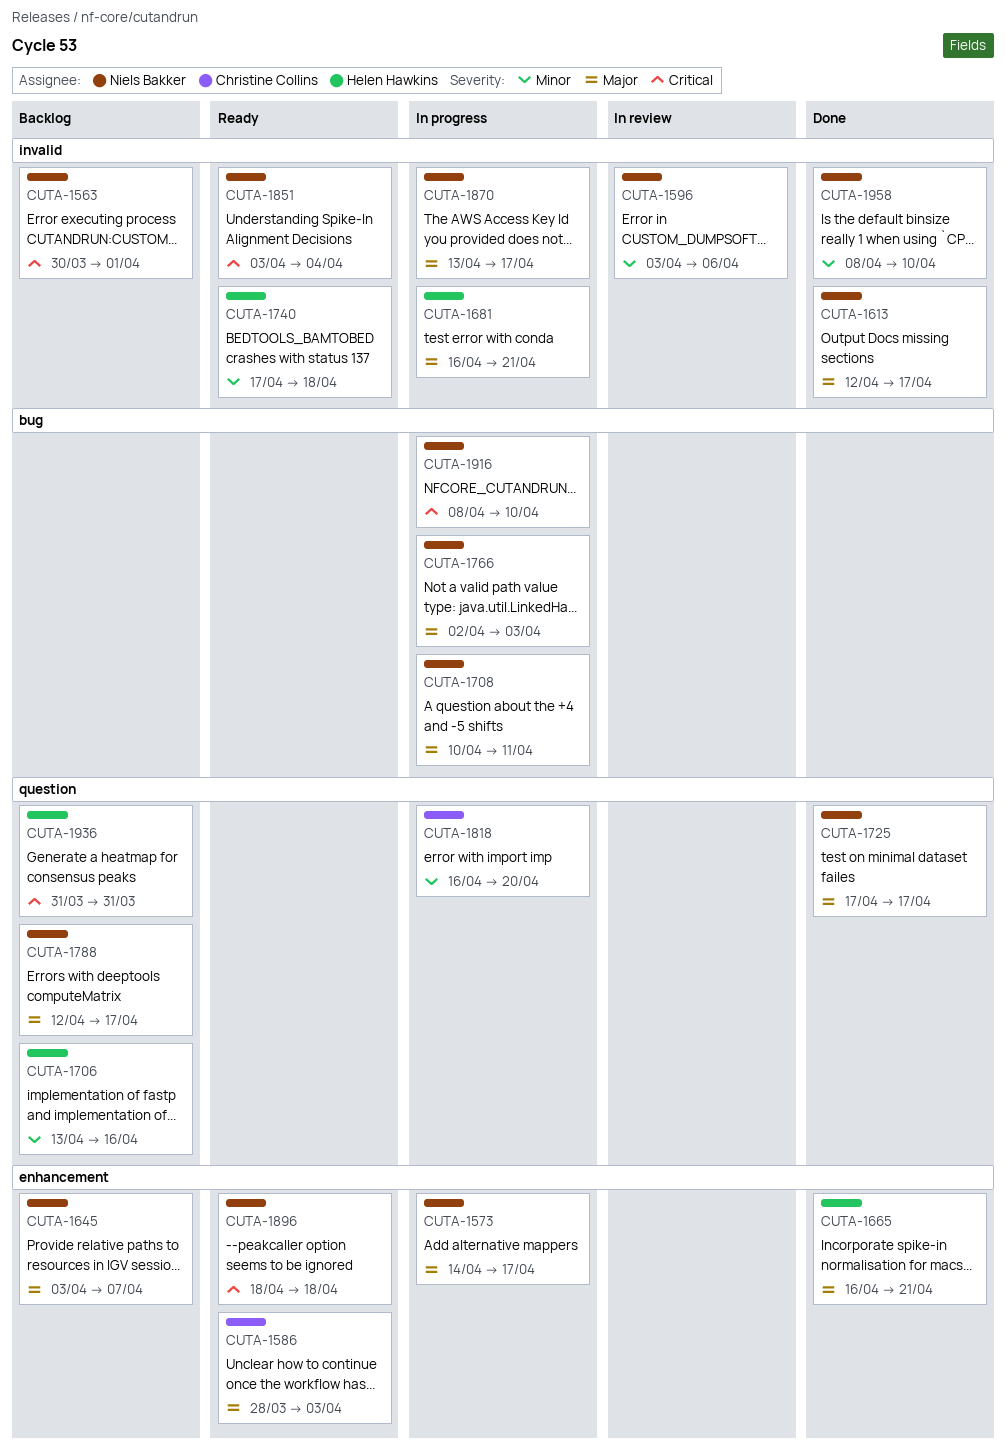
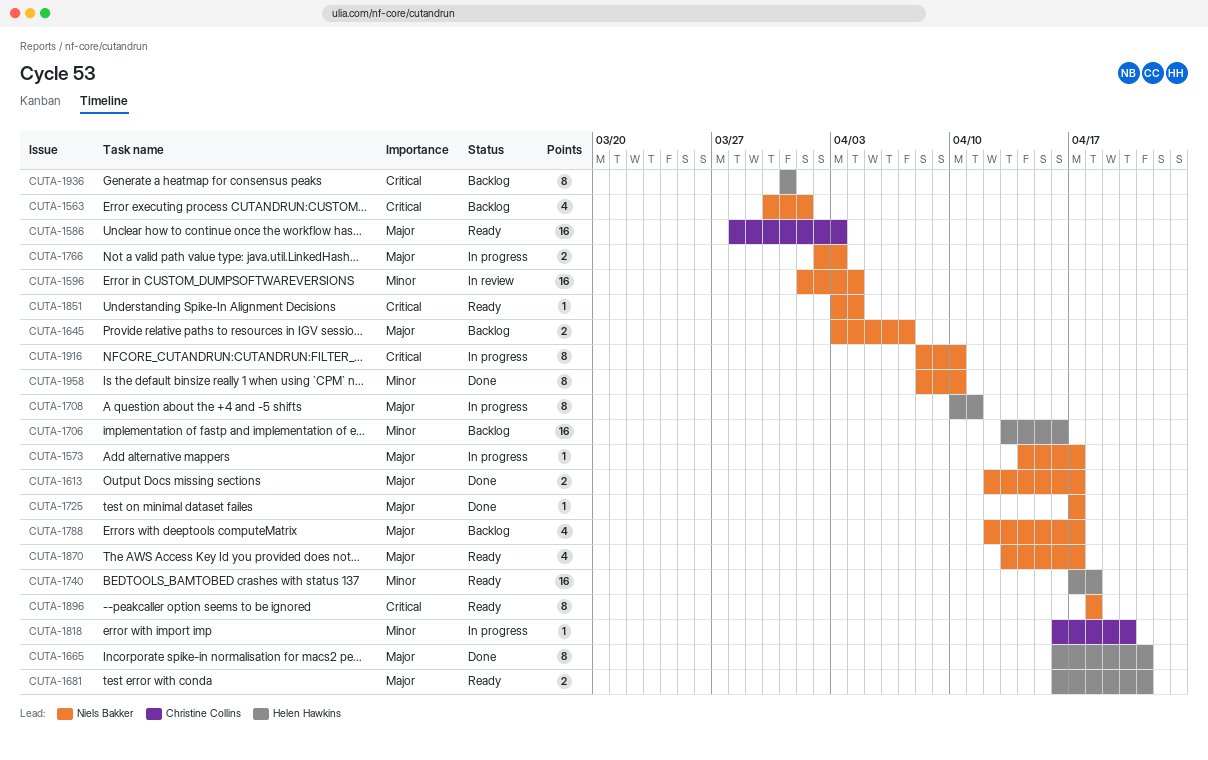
CUTA-1596, start: Apr 3 -> Apr 1
CUTA-1596, due: Apr 6 -> Apr 4
CUTA-1681, status: In progress -> Ready
CUTA-1708, owner: Niels Bakker -> Helen Hawkins
CUTA-1870, status: In progress -> Ready

